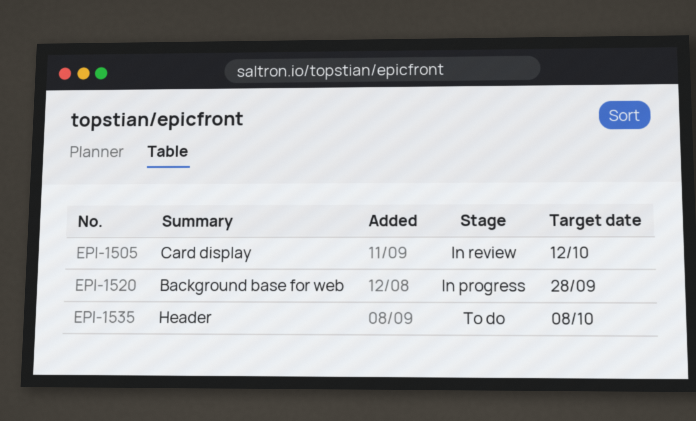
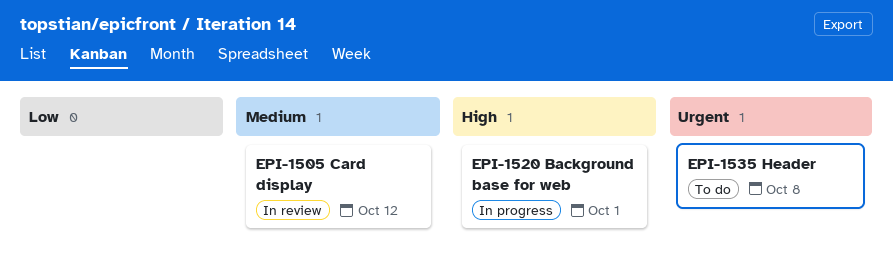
EPI-1520, due: Sep 28 -> Oct 1

